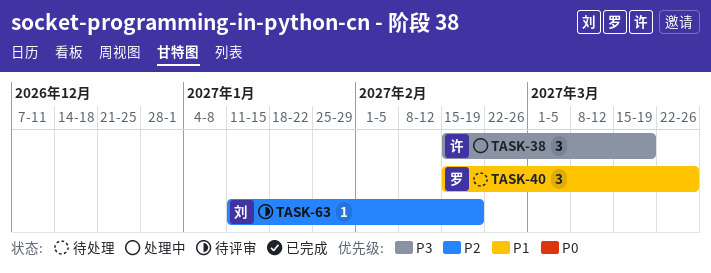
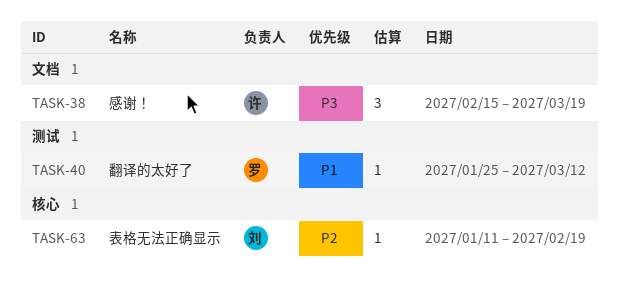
TASK-40, estimate: 3 -> 1
TASK-40, start: Feb 15 -> Jan 25
TASK-40, due: Mar 26 -> Mar 12

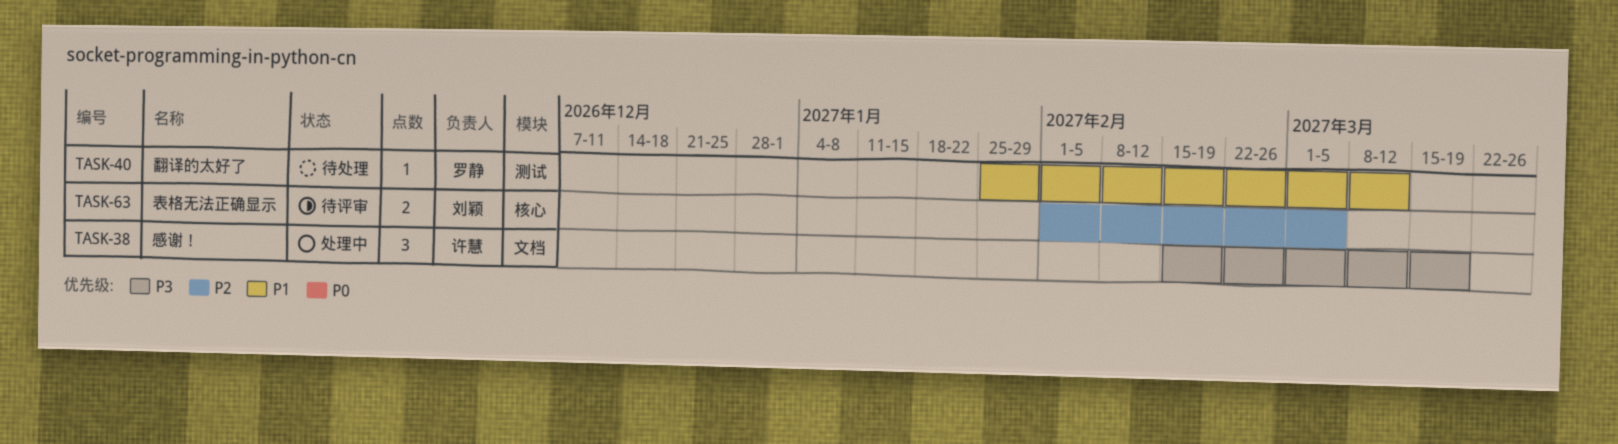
TASK-63, estimate: 1 -> 2
TASK-63, start: Jan 11 -> Feb 1
TASK-63, due: Feb 19 -> Mar 5

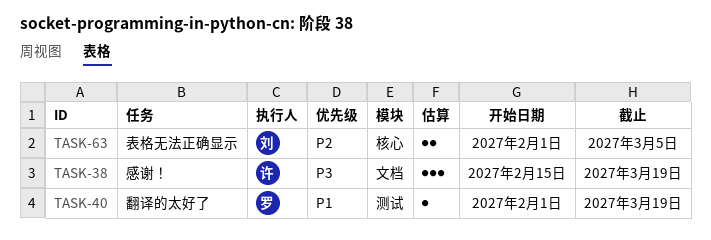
TASK-40, start: Jan 25 -> Feb 1
TASK-40, due: Mar 12 -> Mar 19

